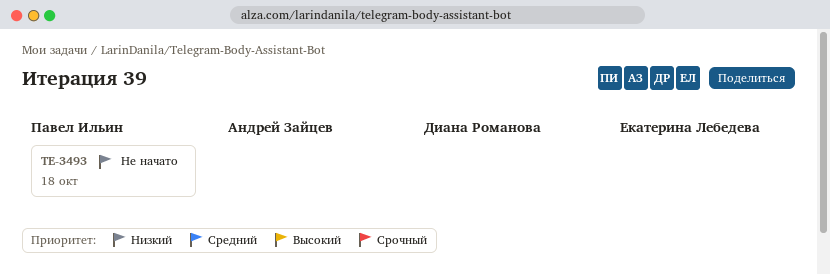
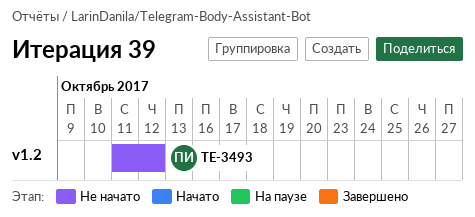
TE-3493, due: Oct 18 -> Oct 12

